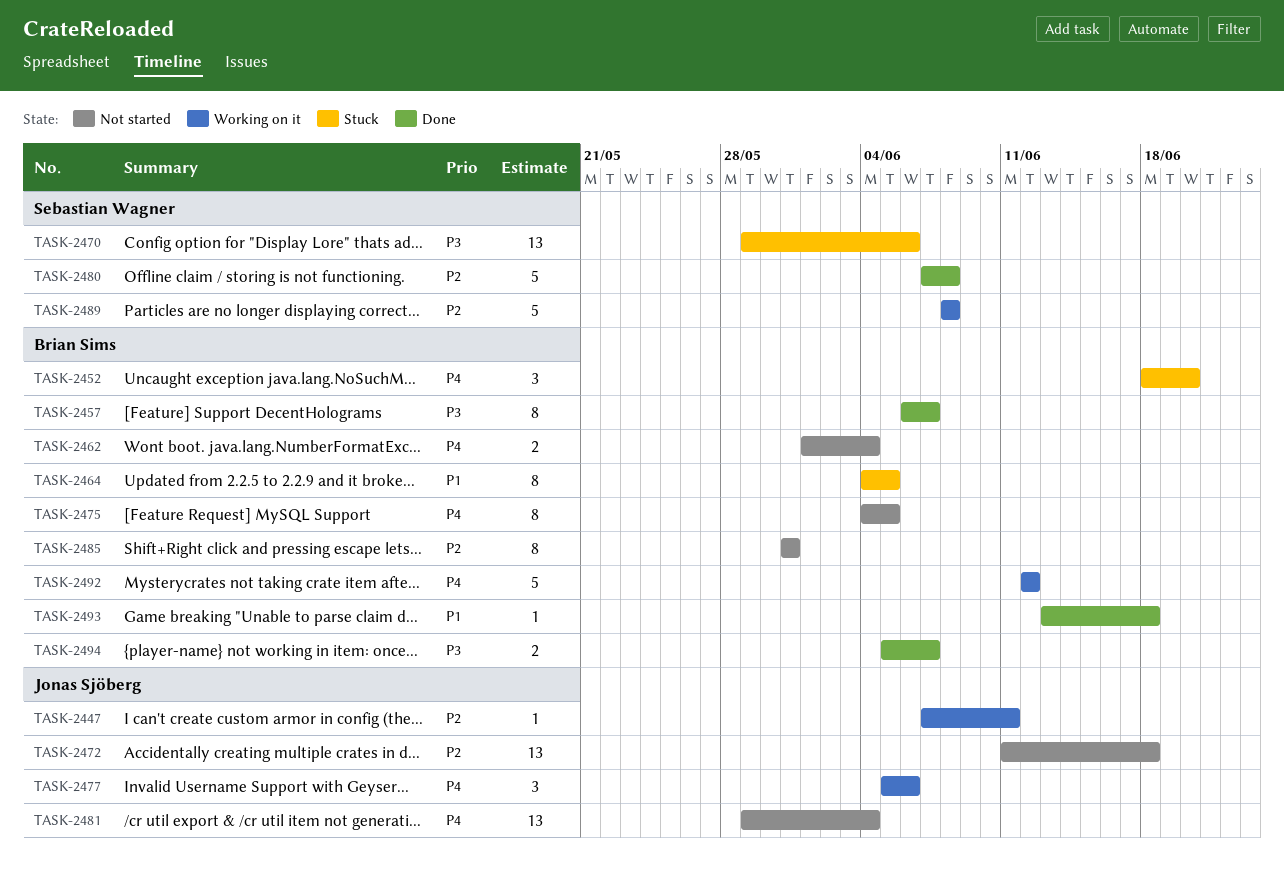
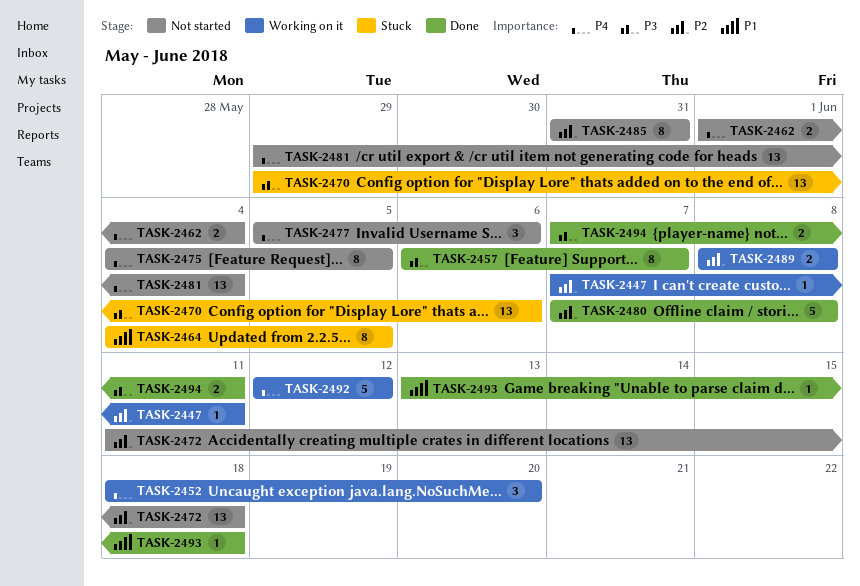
TASK-2452, status: Stuck -> Working on it
TASK-2477, status: Working on it -> Not started
TASK-2489, estimate: 5 -> 2
TASK-2494, start: Jun 5 -> Jun 7
TASK-2494, due: Jun 7 -> Jun 11

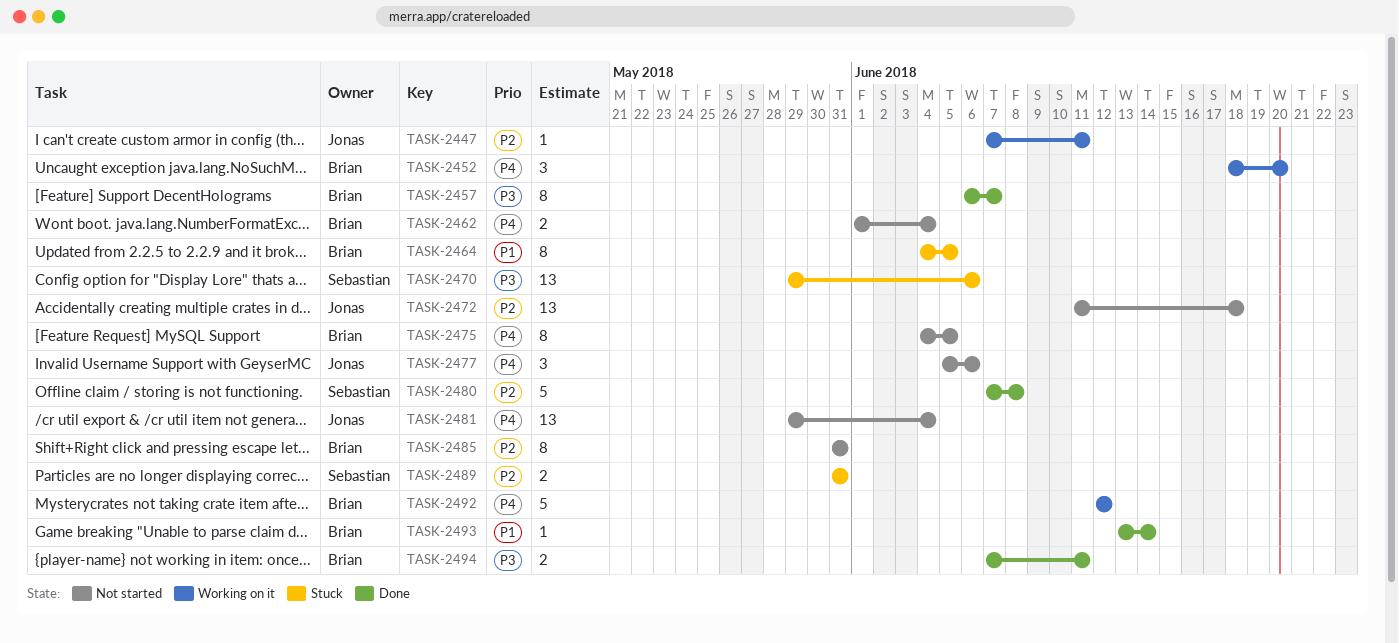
TASK-2489, status: Working on it -> Stuck
TASK-2489, start: Jun 8 -> May 31
TASK-2489, due: Jun 8 -> May 31
TASK-2493, due: Jun 18 -> Jun 14

